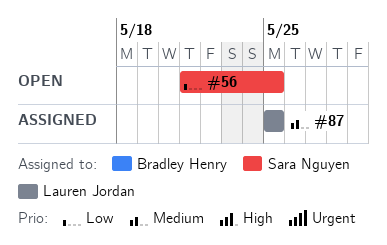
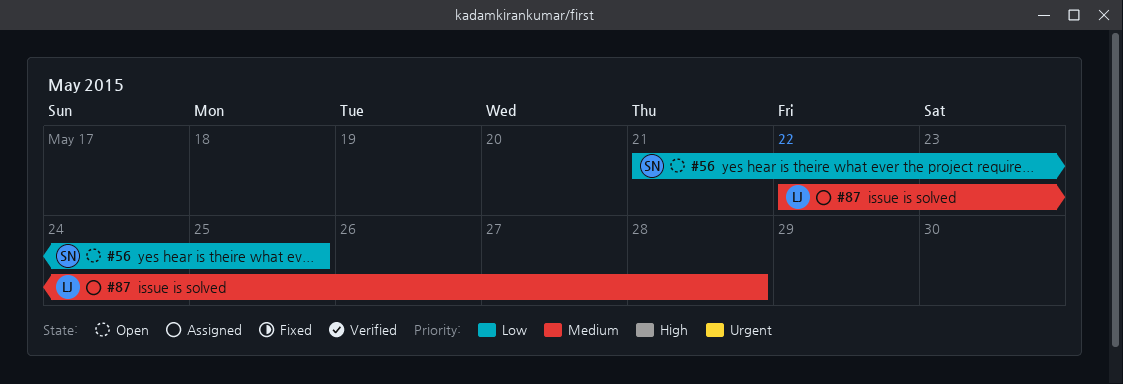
#87, start: May 25 -> May 22
#87, due: May 25 -> May 28

